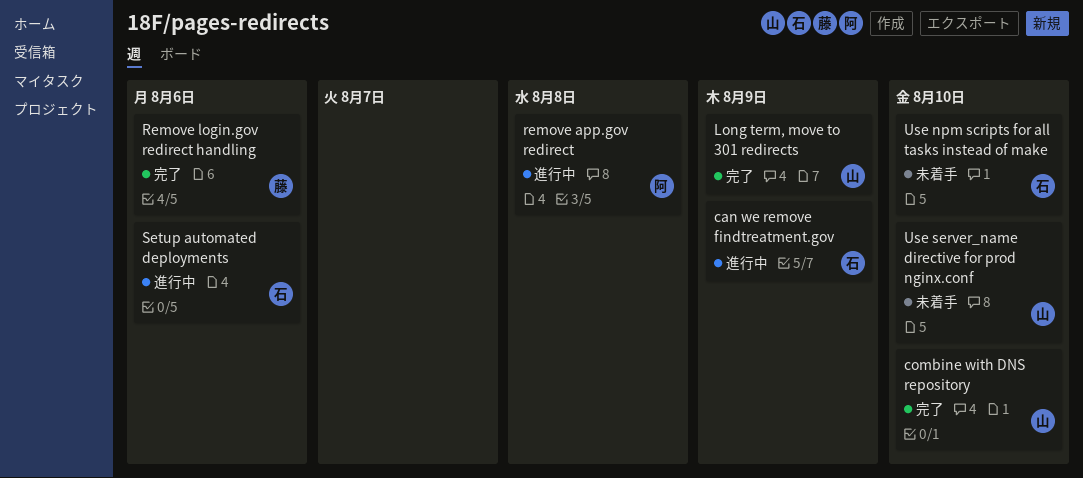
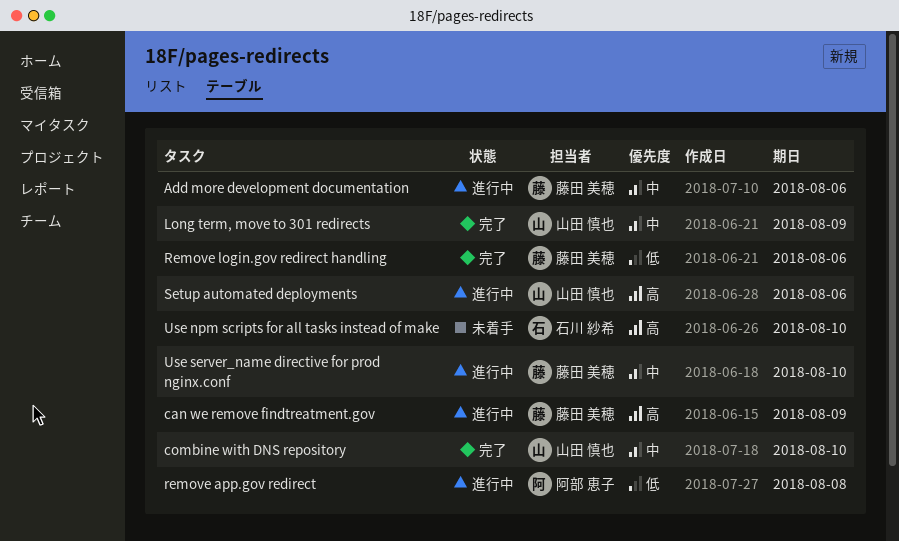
Add more development documentation: none -> present
can we remove findtreatment.gov, owner: 石川 紗希 -> 藤田 美穂
Setup automated deployments, owner: 石川 紗希 -> 山田 慎也
Use server_name directive for prod nginx.conf, status: 未着手 -> 進行中
Use server_name directive for prod nginx.conf, owner: 山田 慎也 -> 藤田 美穂

